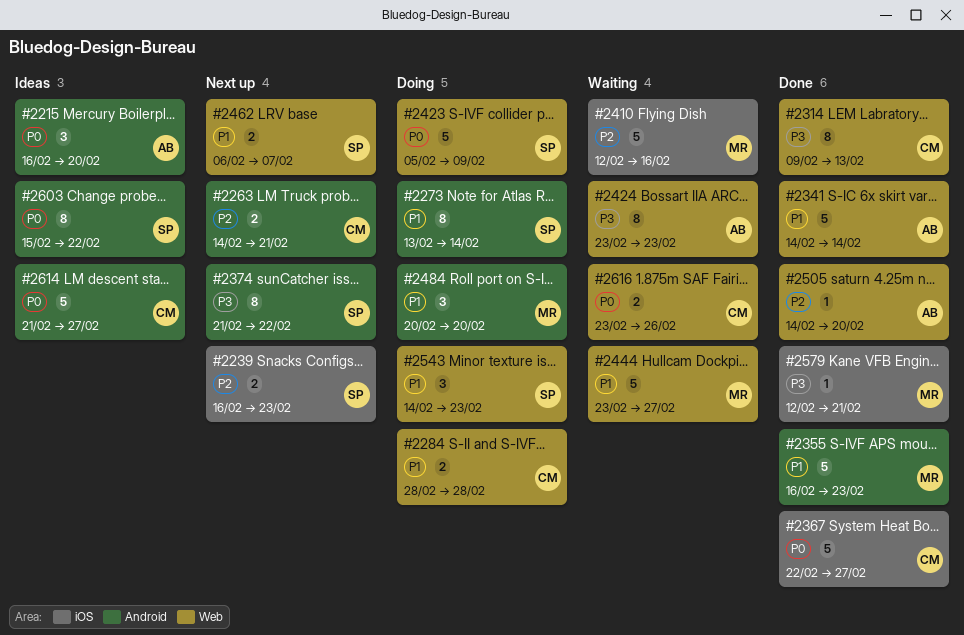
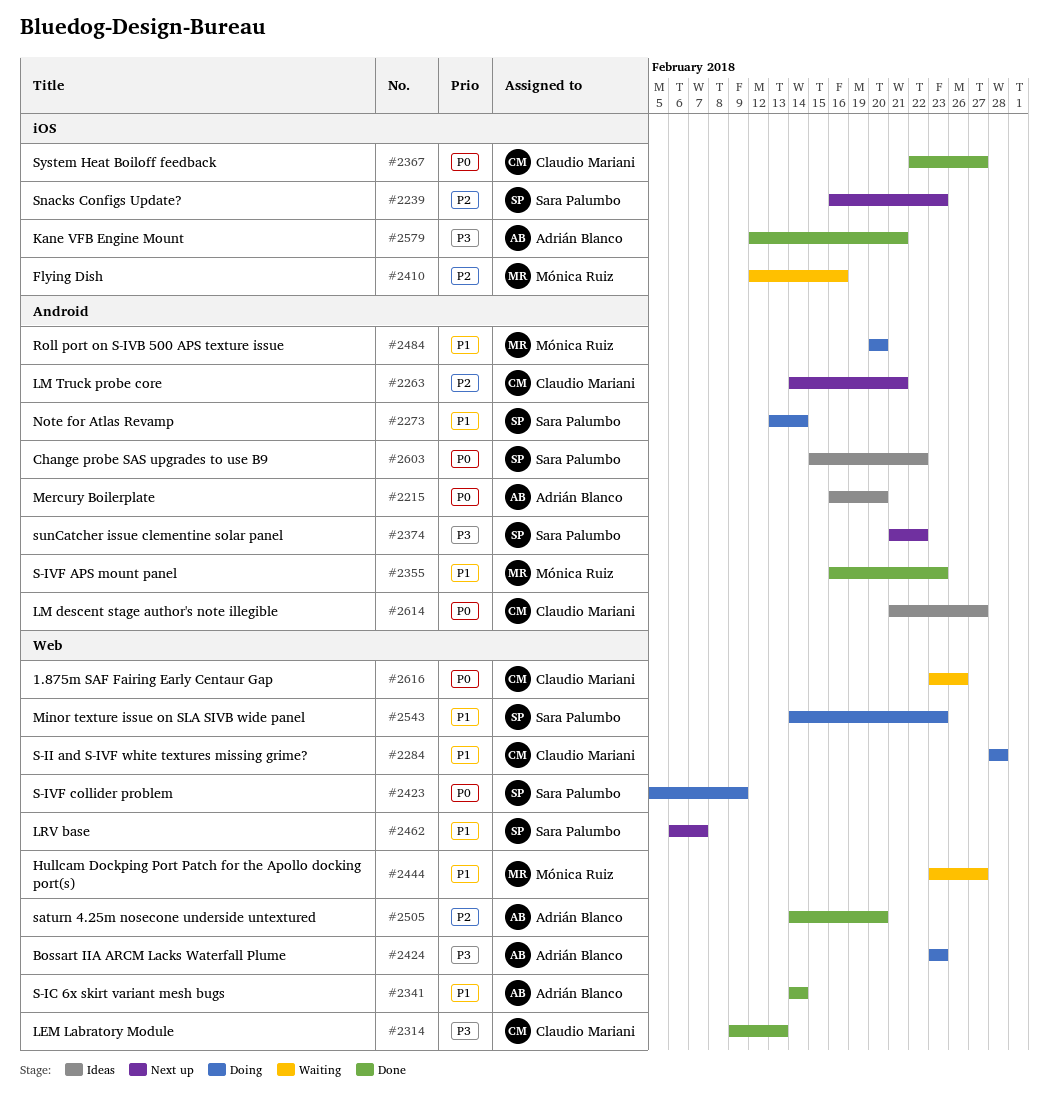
#2424, status: Waiting -> Doing
#2579, owner: Mónica Ruiz -> Adrián Blanco

